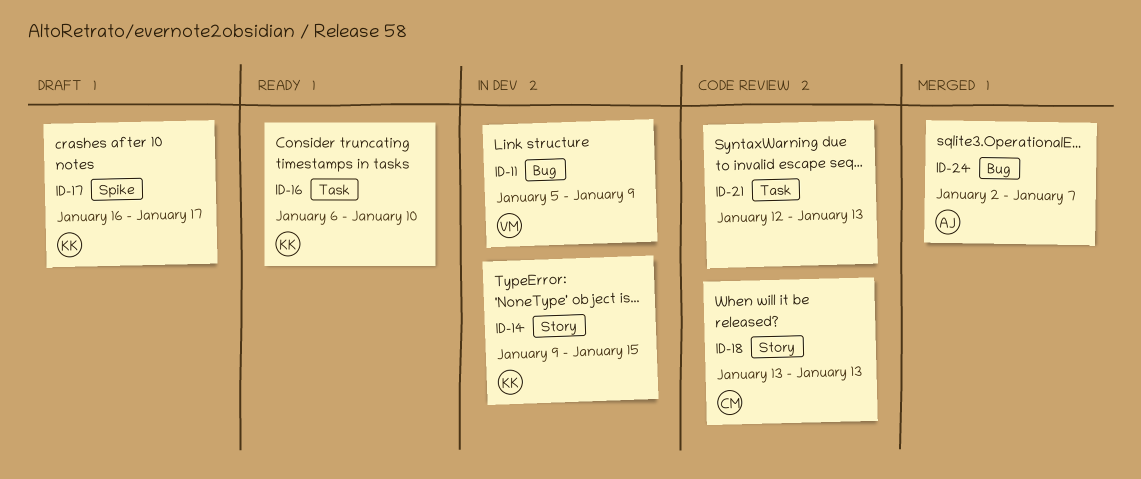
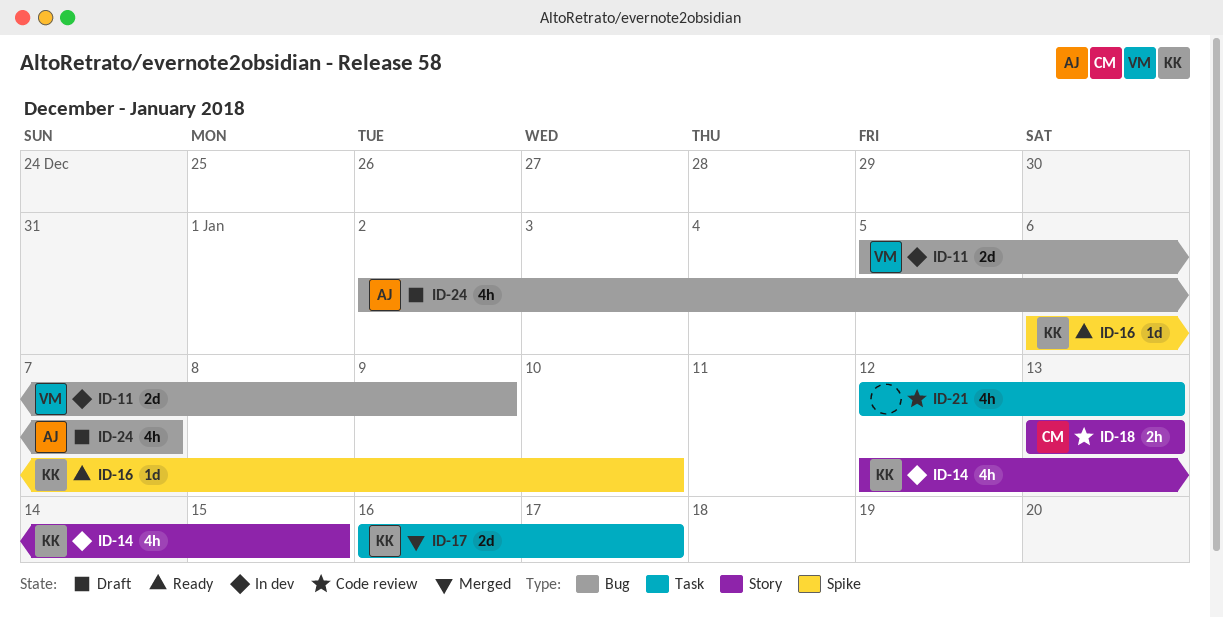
ID-14, start: Jan 9 -> Jan 12
ID-16, label: Task -> Spike
ID-17, status: Draft -> Merged
ID-17, label: Spike -> Task
ID-24, status: Merged -> Draft

